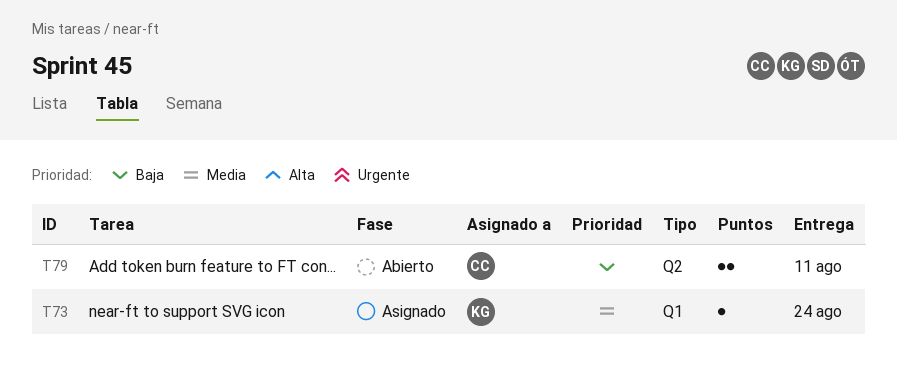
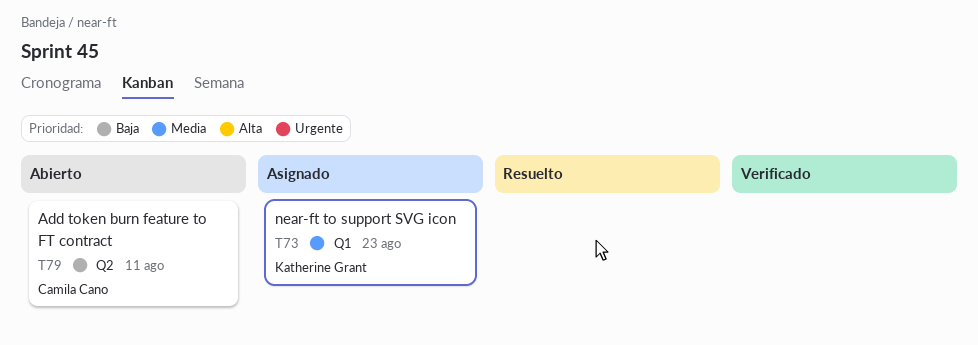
T73, due: Aug 24 -> Aug 23

